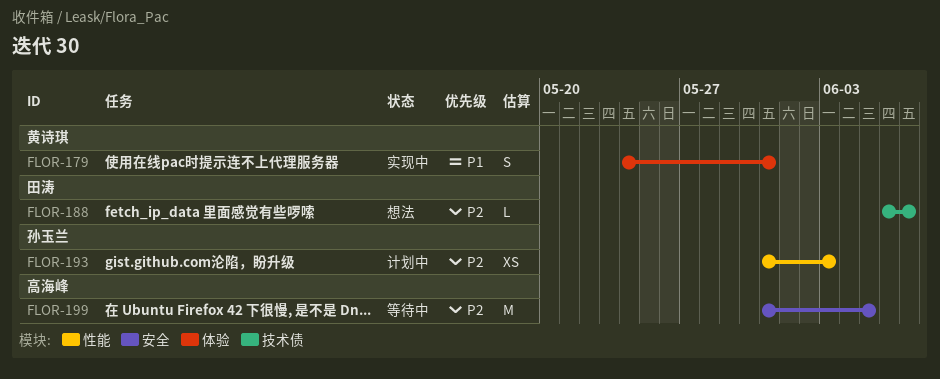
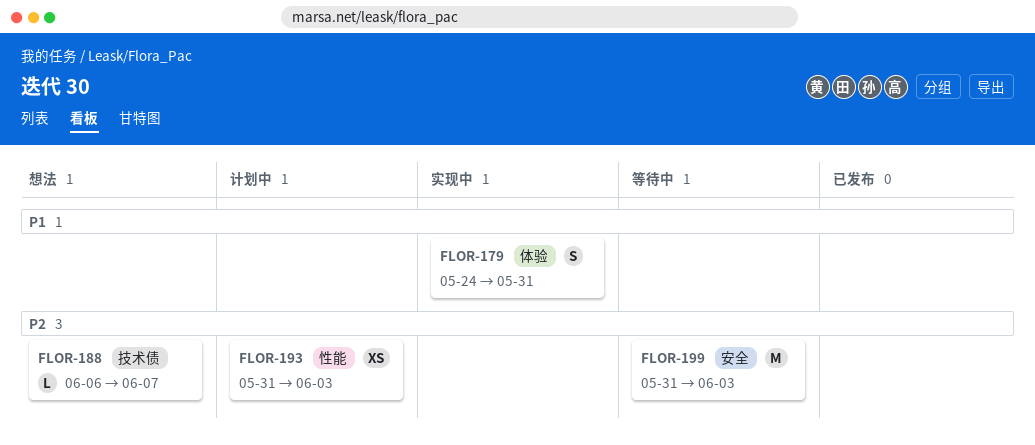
FLOR-199, due: Jun 5 -> Jun 3

